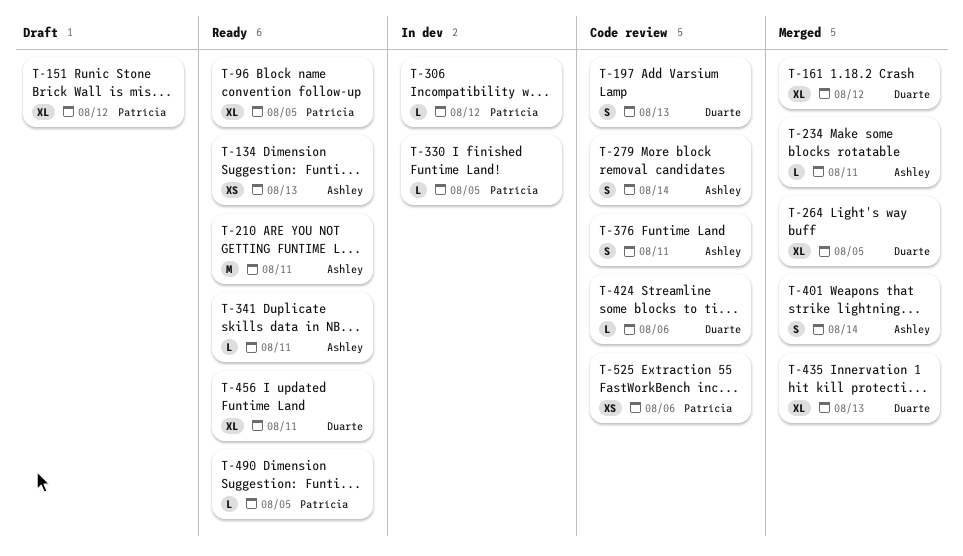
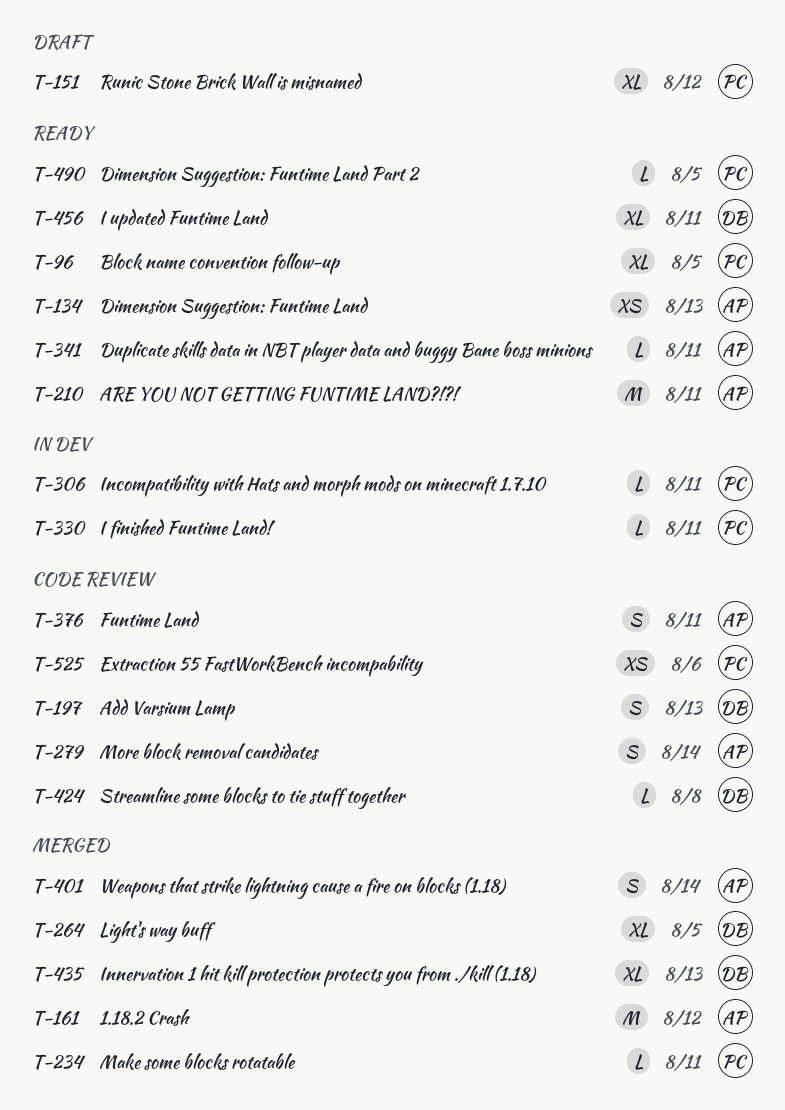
T-161, owner: Duarte -> Ashley
T-161, estimate: XL -> M
T-234, owner: Ashley -> Patrícia
T-306, due: Aug 12 -> Aug 11
T-330, due: Aug 5 -> Aug 11
T-424, due: Aug 6 -> Aug 8

